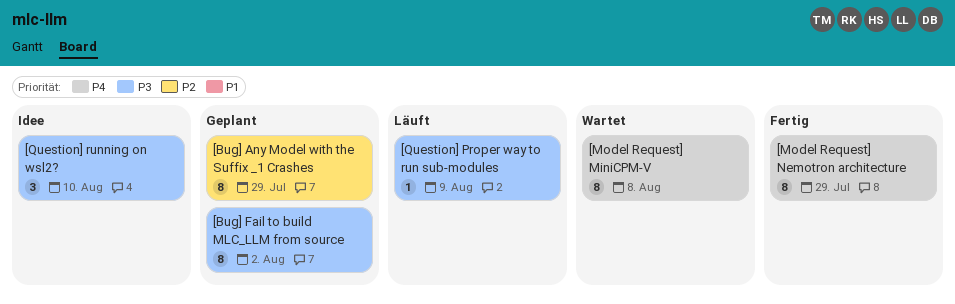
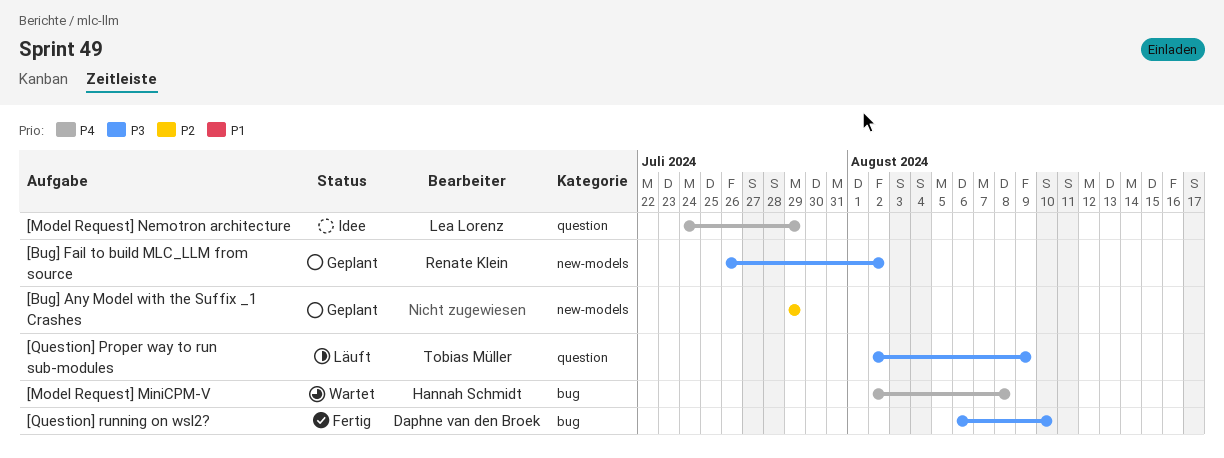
[Model Request] Nemotron architecture, status: Fertig -> Idee
[Question] running on wsl2?, status: Idee -> Fertig

